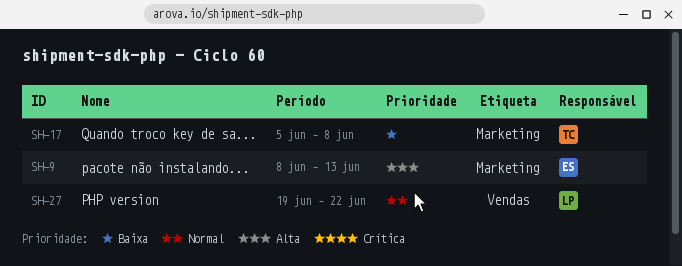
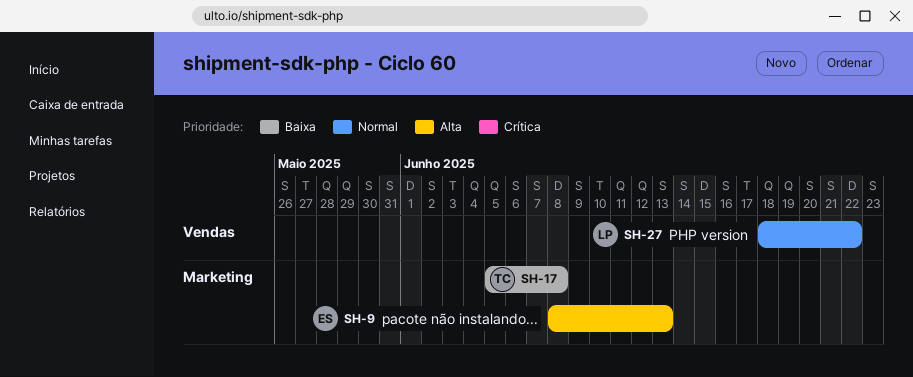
SH-27, start: Jun 19 -> Jun 18

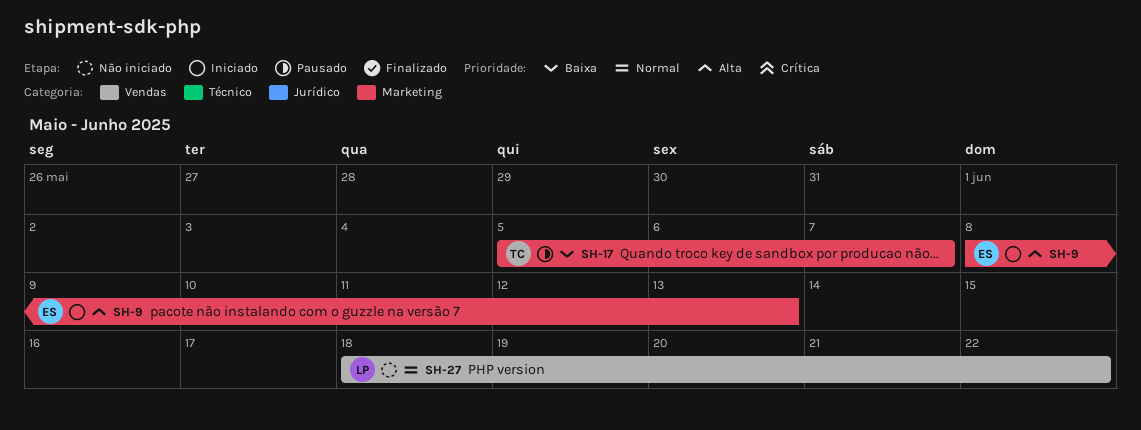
SH-17, due: Jun 8 -> Jun 7

